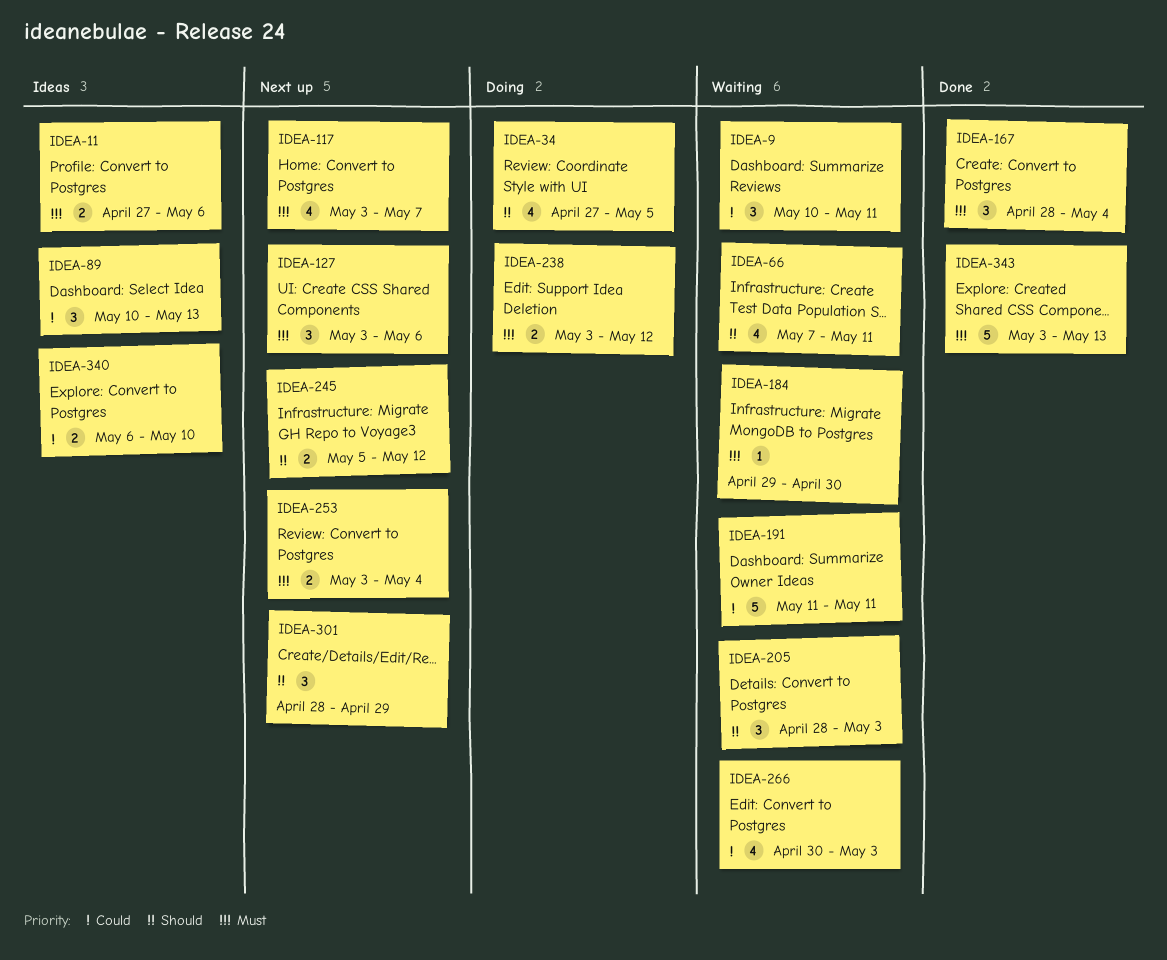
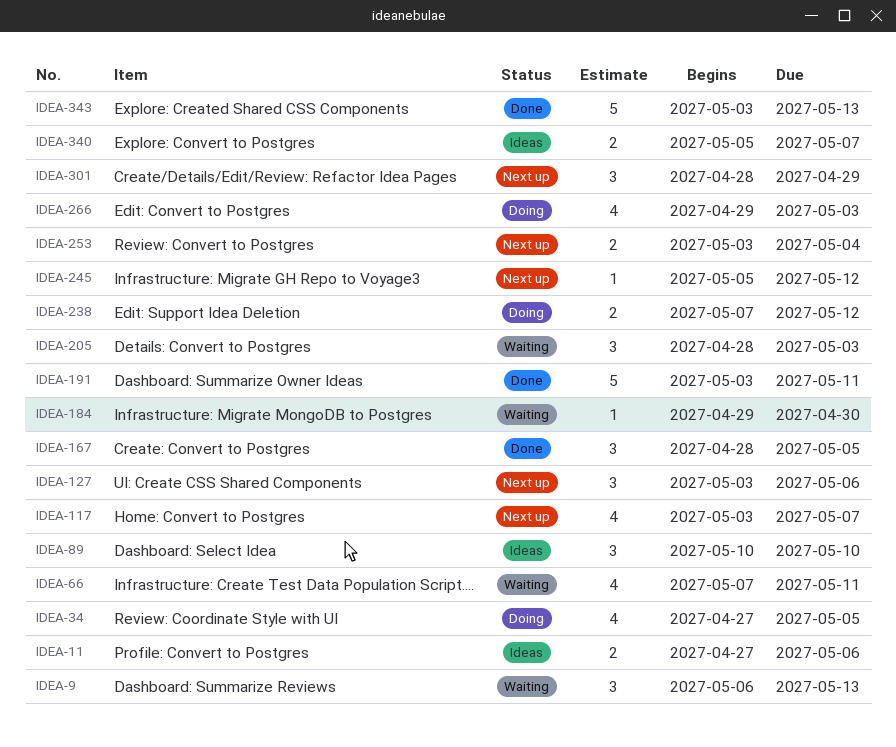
IDEA-9, start: May 10 -> May 6
IDEA-9, due: May 11 -> May 13
IDEA-89, due: May 13 -> May 10
IDEA-167, due: May 4 -> May 5
IDEA-191, status: Waiting -> Done
IDEA-191, start: May 11 -> May 3
IDEA-238, start: May 3 -> May 7
IDEA-245, estimate: 2 -> 1
IDEA-266, status: Waiting -> Doing
IDEA-266, start: Apr 30 -> Apr 29
IDEA-340, start: May 6 -> May 5
IDEA-340, due: May 10 -> May 7

